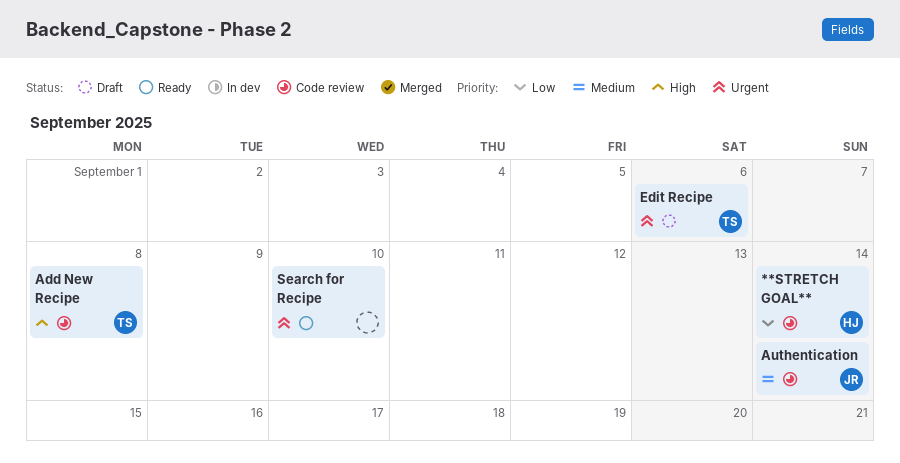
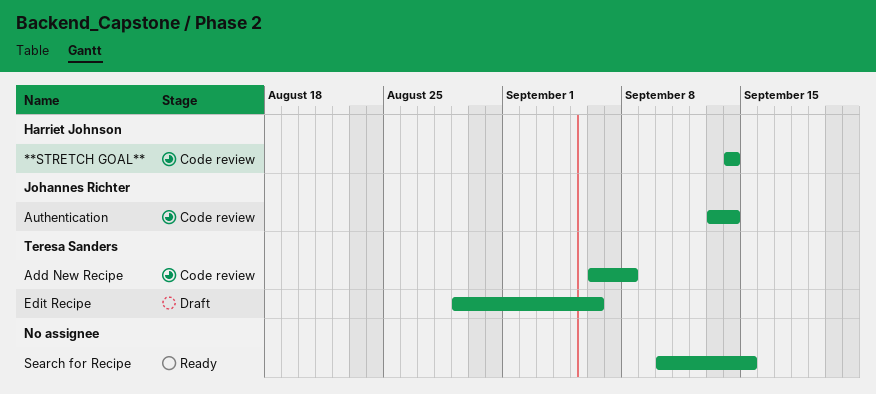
Search for Recipe, due: Sep 10 -> Sep 15

